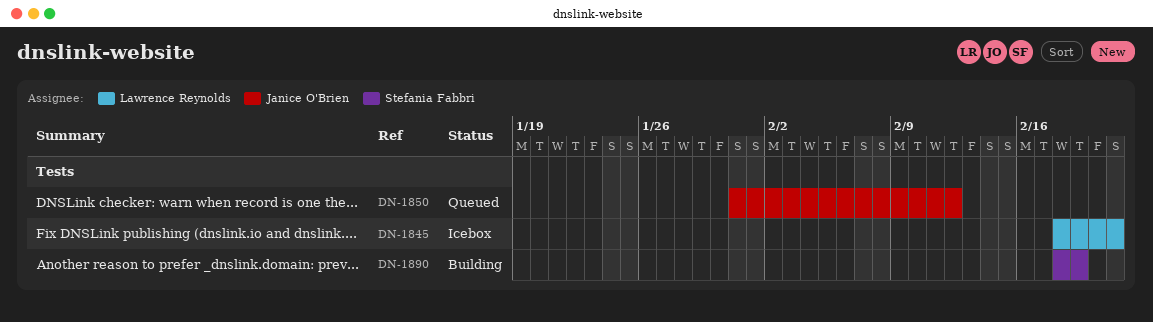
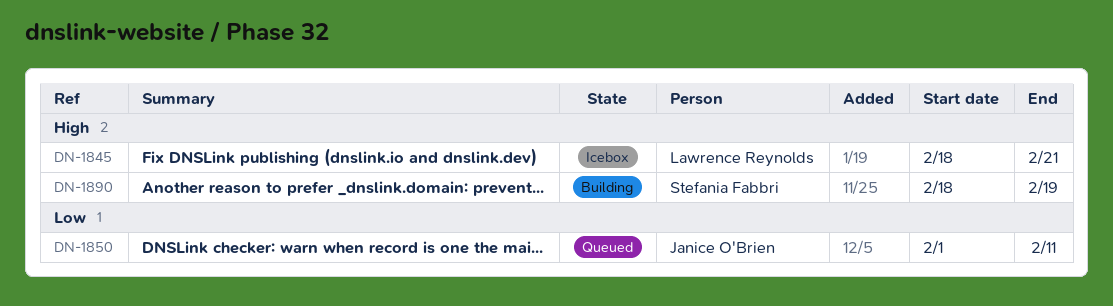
DN-1850, start: Jan 31 -> Feb 1
DN-1850, due: Feb 12 -> Feb 11

